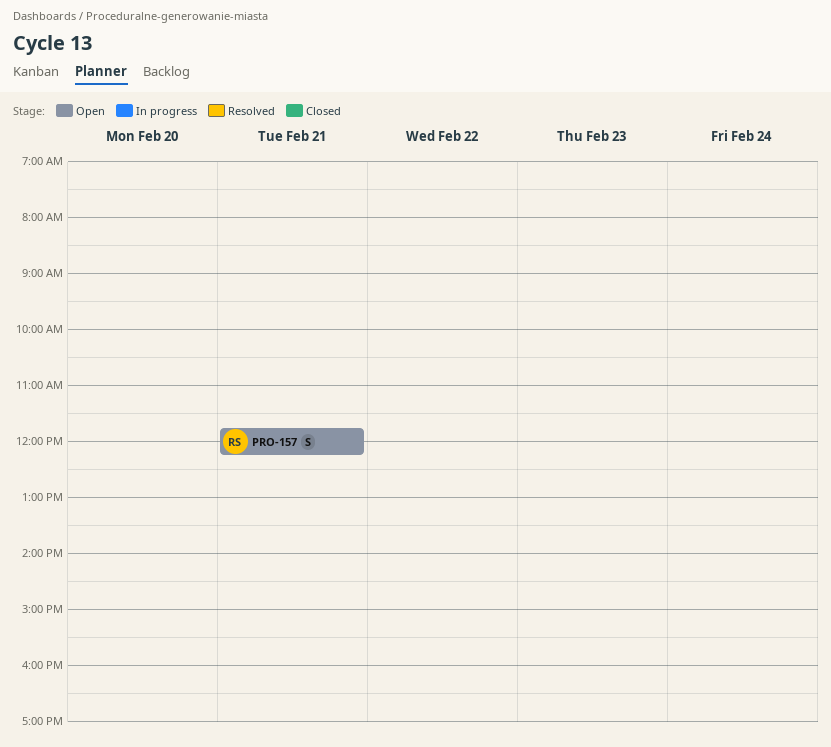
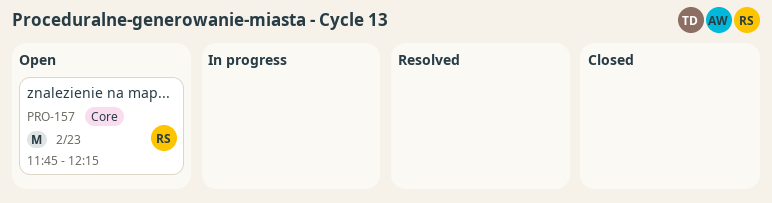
PRO-157, estimate: S -> M
PRO-157, day: Feb 21 -> Feb 23

